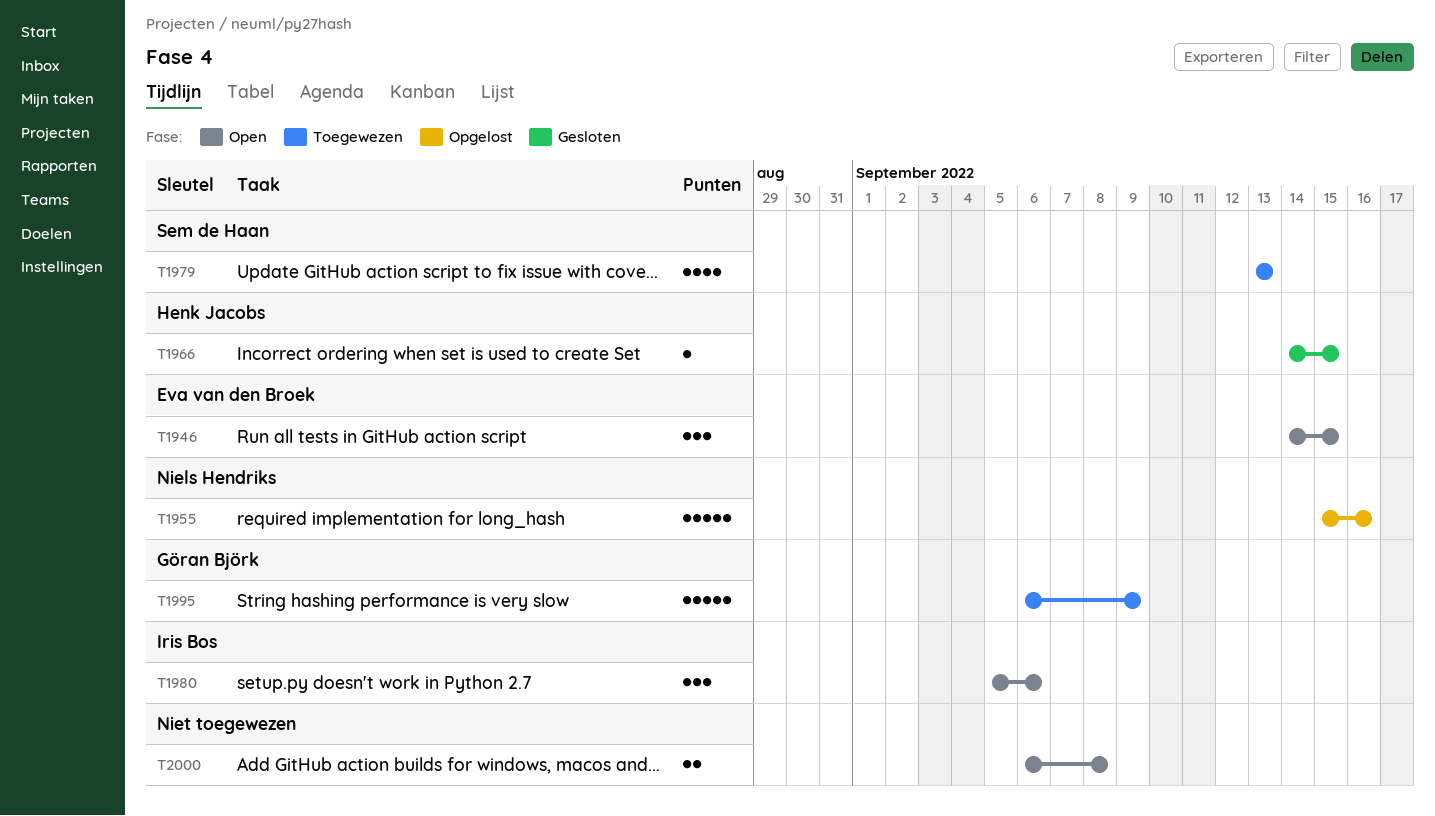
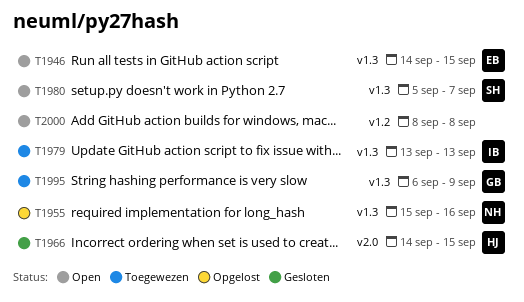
T1979, owner: Sem de Haan -> Iris Bos
T1980, owner: Iris Bos -> Sem de Haan
T1980, due: Sep 6 -> Sep 7
T2000, start: Sep 6 -> Sep 8

